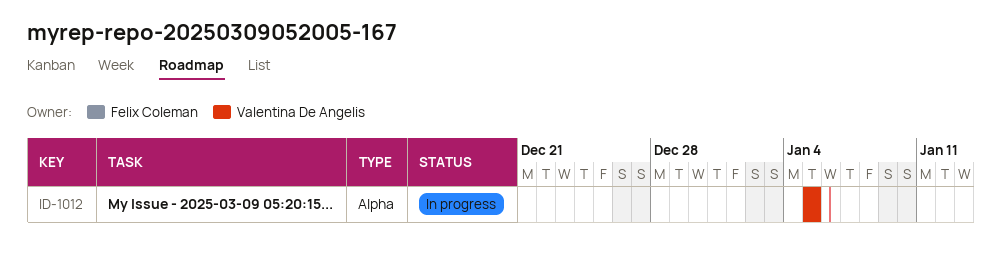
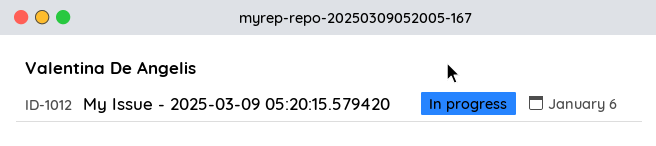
ID-1012, due: Jan 5 -> Jan 6

